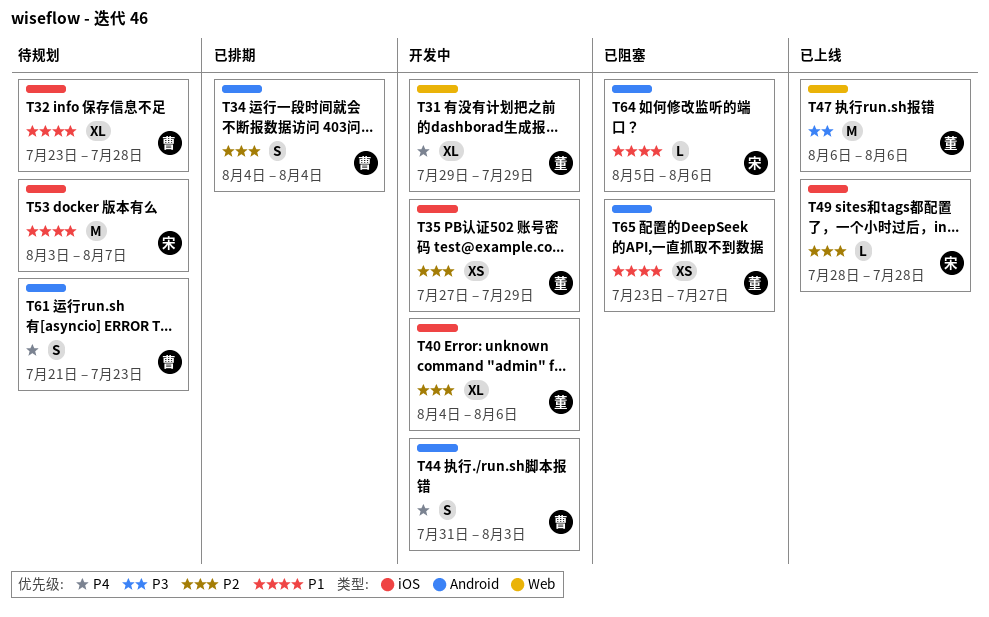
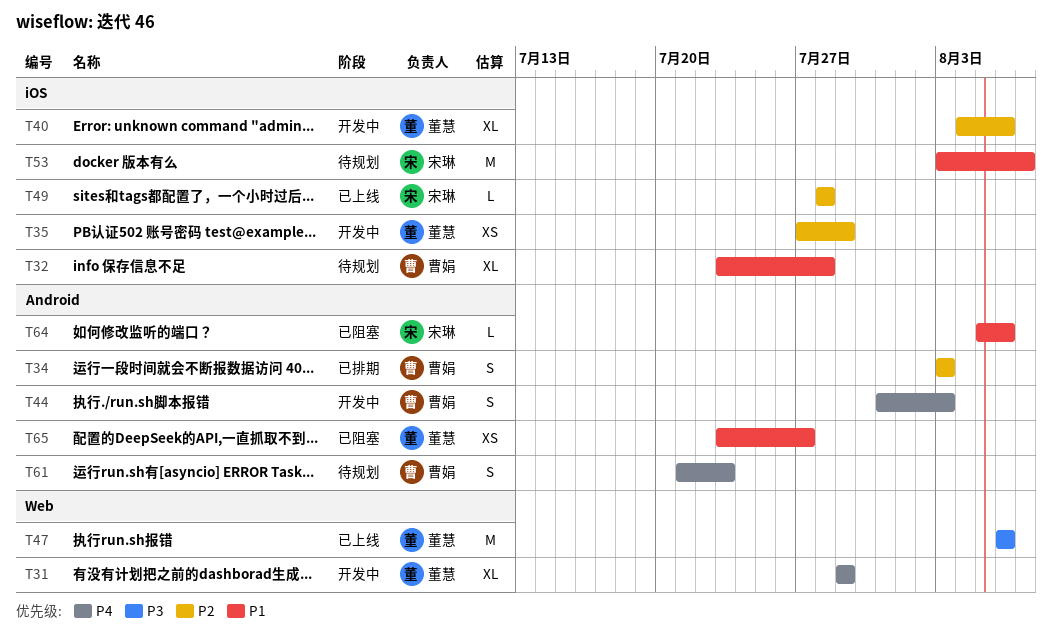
T34, start: Aug 4 -> Aug 3
T34, due: Aug 4 -> Aug 3

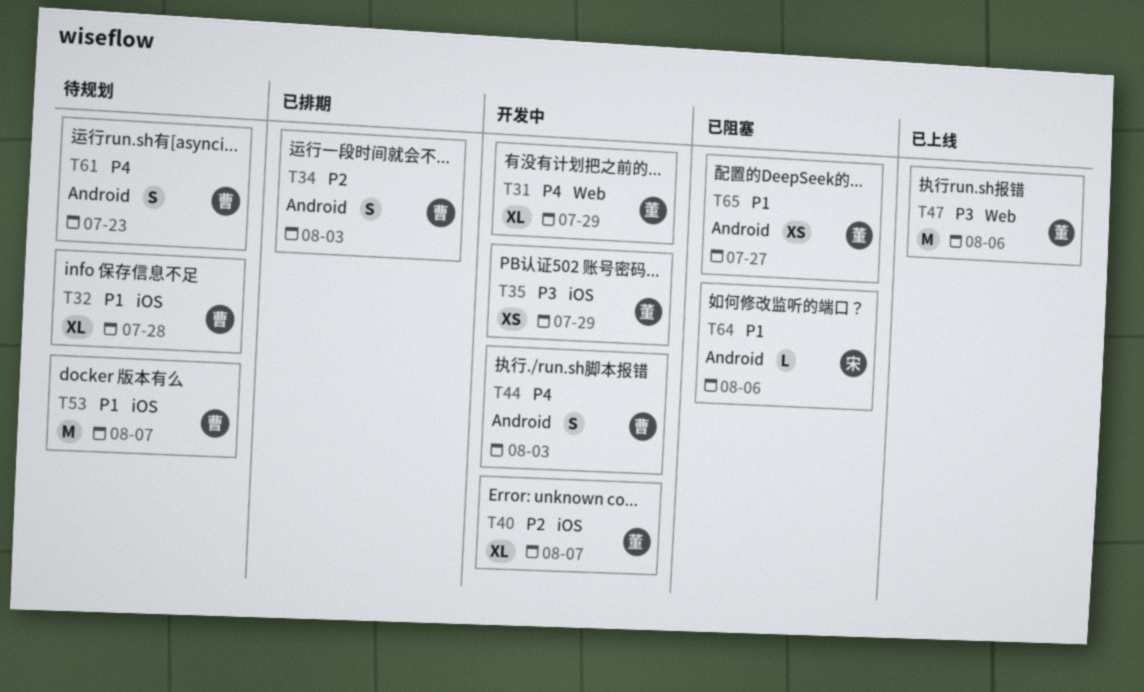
T35, priority: P2 -> P3
T40, due: Aug 6 -> Aug 7
T49: present -> none
T53, owner: 宋琳 -> 曹娟

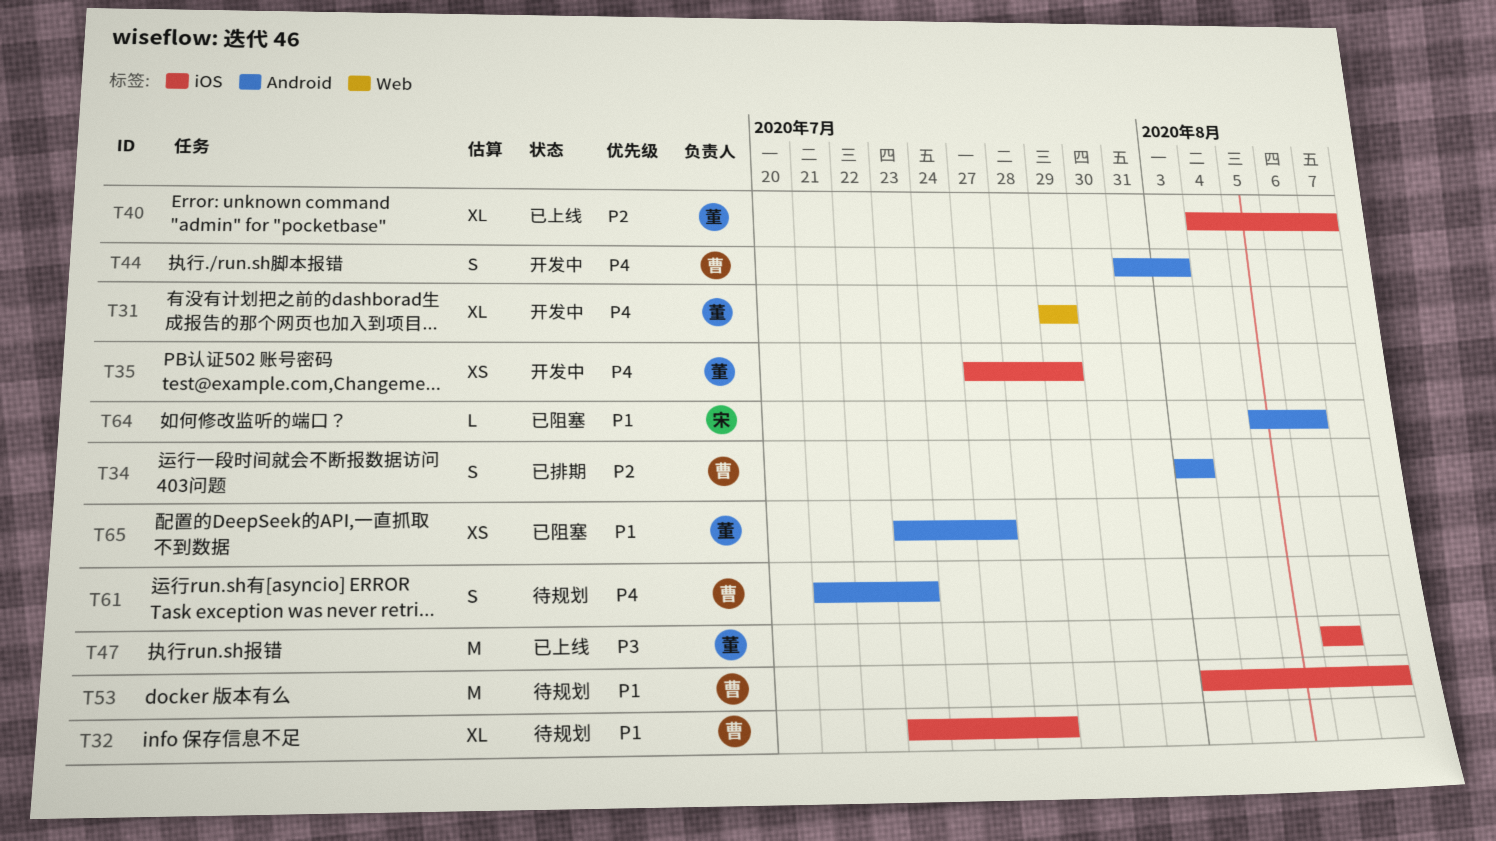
T35, priority: P3 -> P4
T40, status: 开发中 -> 已上线
T47, label: Web -> iOS

